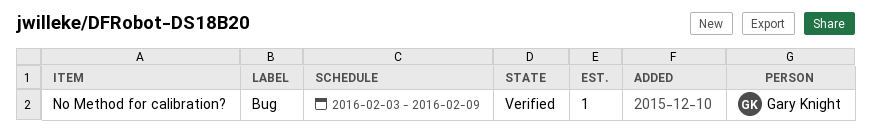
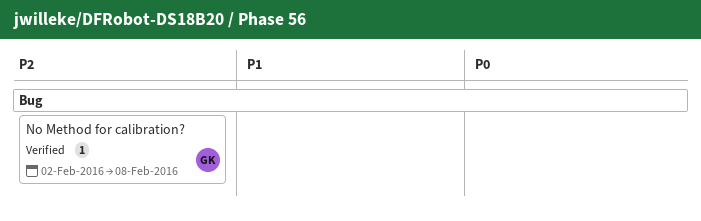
No Method for calibration?, start: Feb 3 -> Feb 2
No Method for calibration?, due: Feb 9 -> Feb 8

